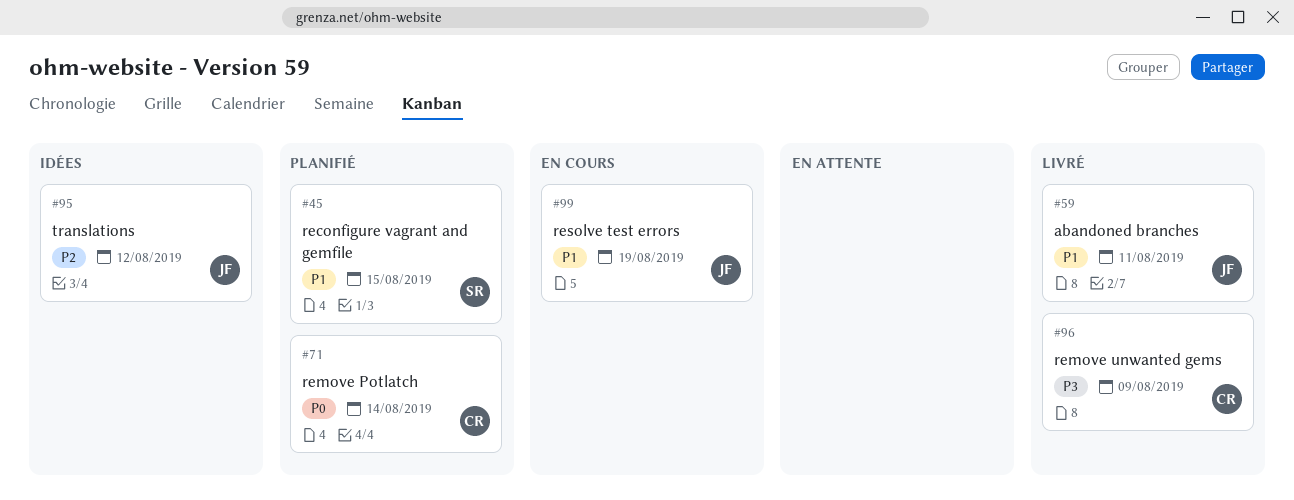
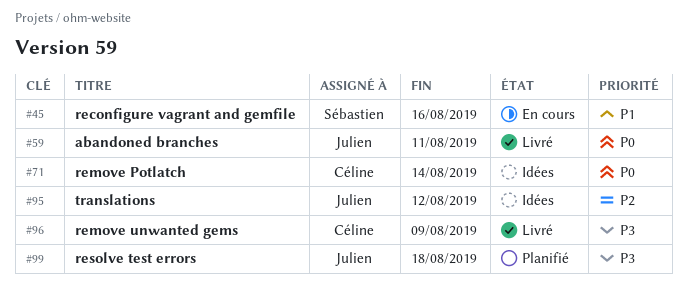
#45, status: Planifié -> En cours
#45, due: Aug 15 -> Aug 16
#59, priority: P1 -> P0
#71, status: Planifié -> Idées
#99, status: En cours -> Planifié
#99, priority: P1 -> P3
#99, due: Aug 19 -> Aug 18

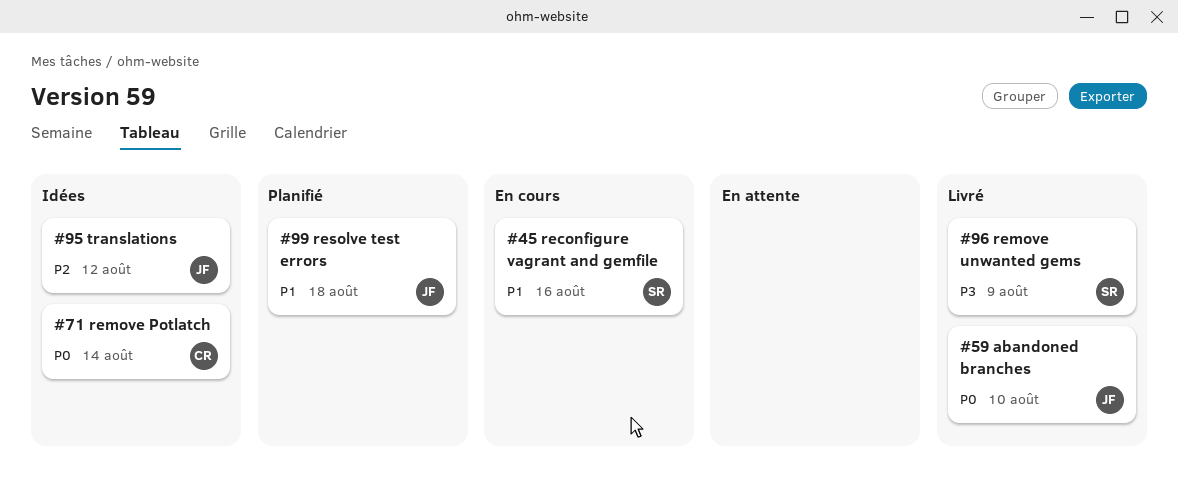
#59, due: Aug 11 -> Aug 10
#96, owner: Céline -> Sébastien
#99, priority: P3 -> P1

